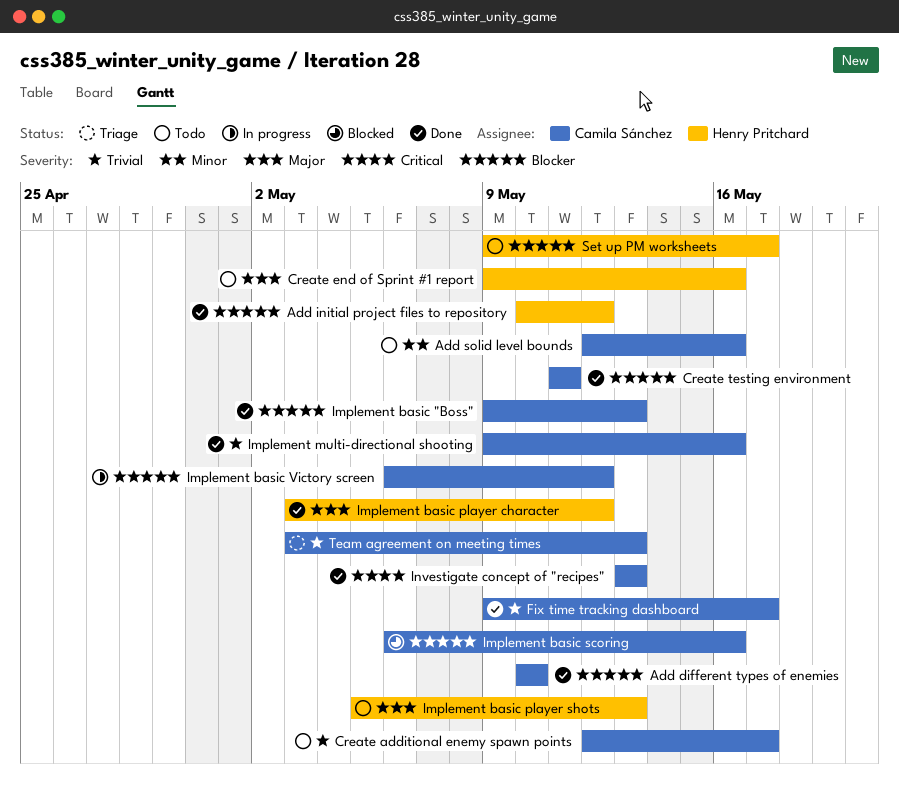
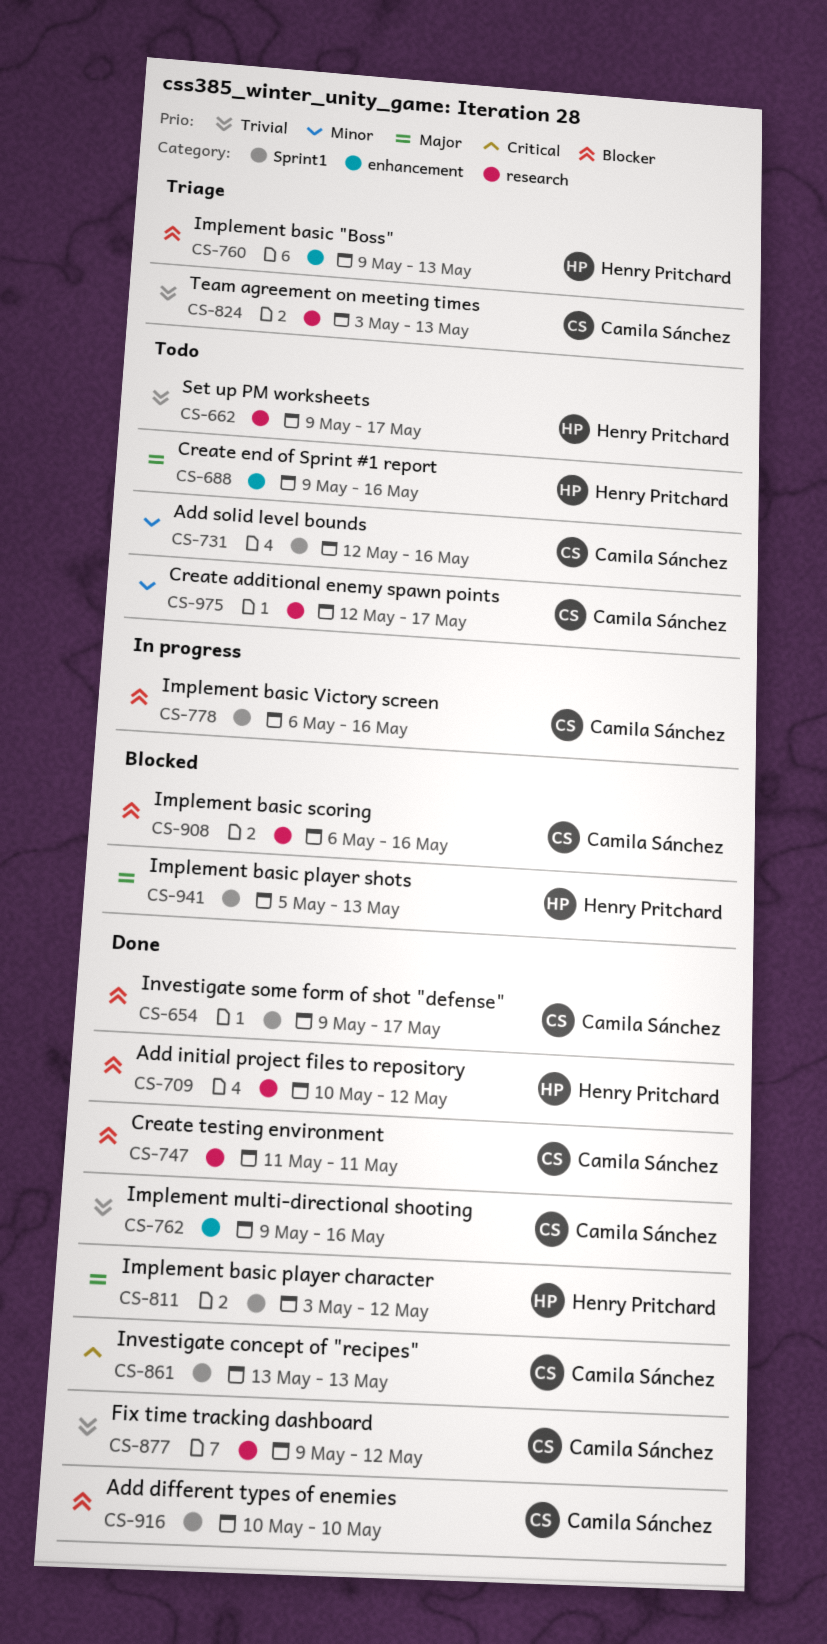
Create additional enemy spawn points, priority: Trivial -> Minor
Fix time tracking dashboard, due: May 17 -> May 12
Implement basic "Boss", status: Done -> Triage
Implement basic "Boss", owner: Camila Sánchez -> Henry Pritchard
Implement basic player shots, status: Todo -> Blocked
Implement basic Victory screen, due: May 12 -> May 16
Investigate some form of shot "defense": none -> present
Set up PM worksheets, priority: Blocker -> Trivial

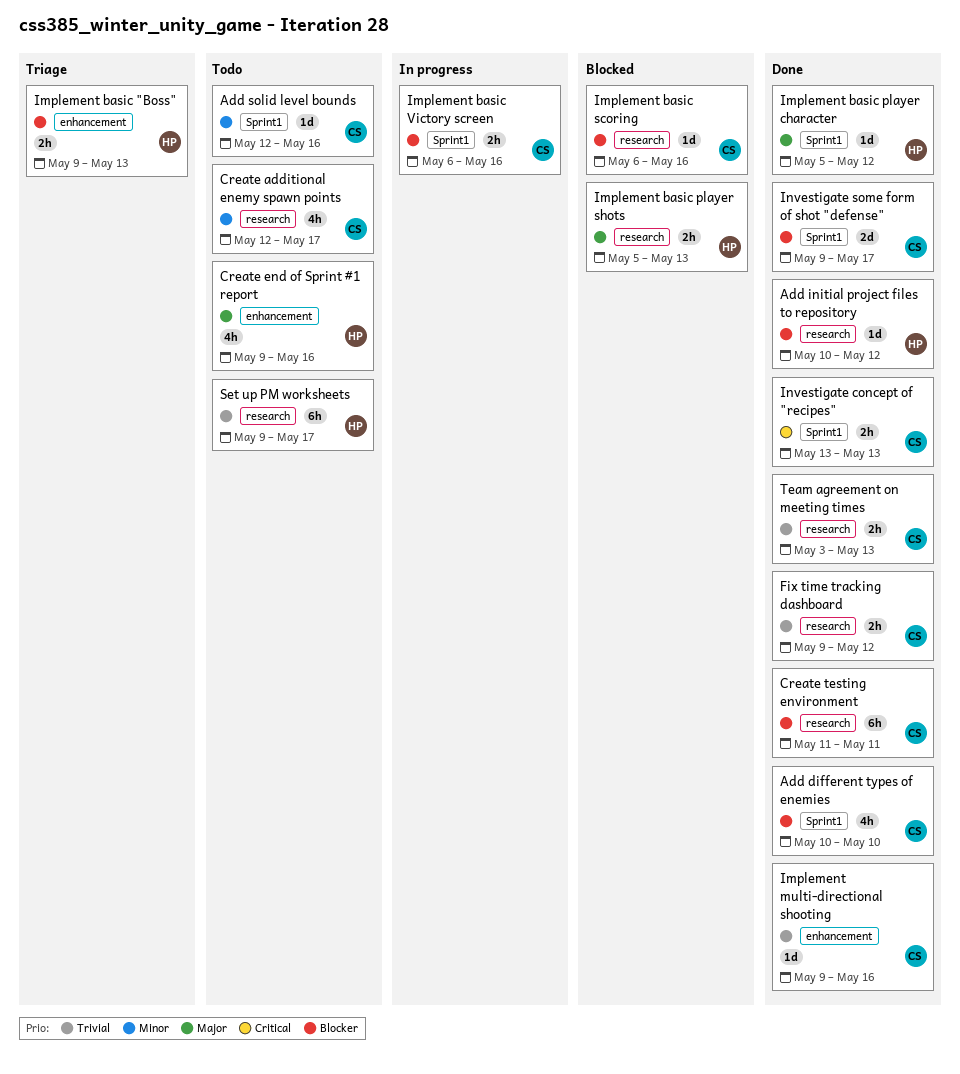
Implement basic player character, start: May 3 -> May 5
Implement basic player shots, label: Sprint1 -> research
Team agreement on meeting times, status: Triage -> Done

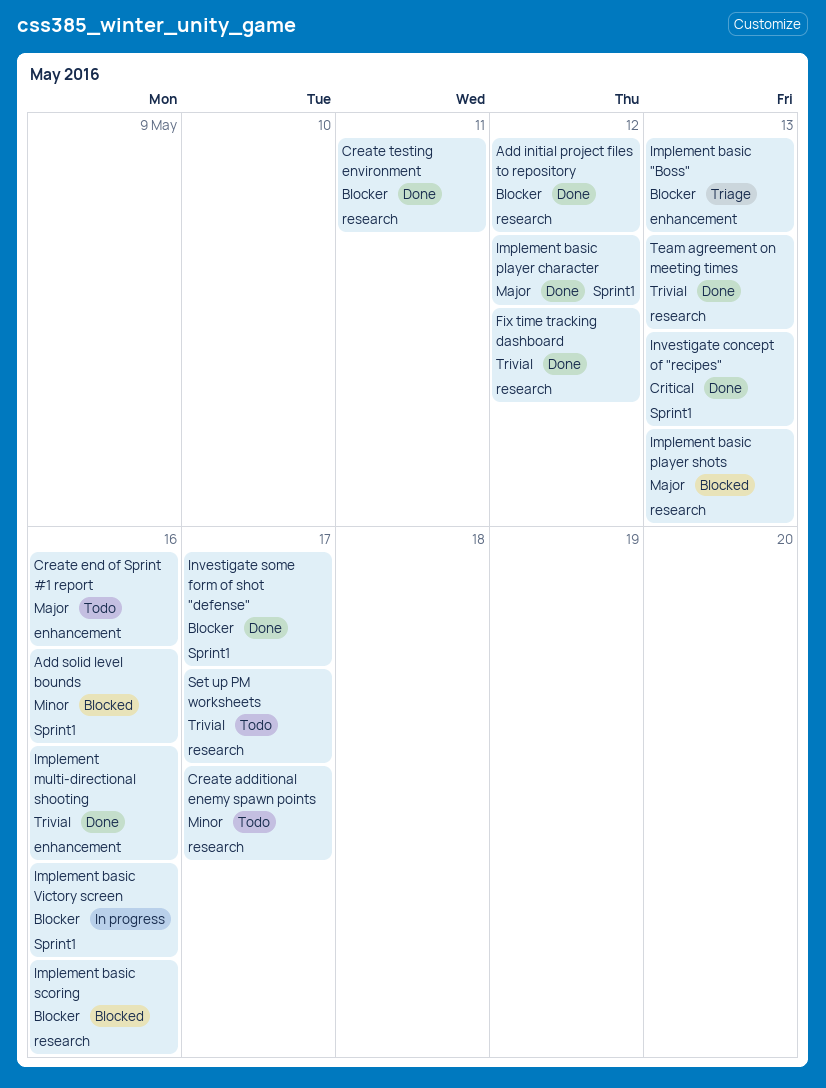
Add different types of enemies: present -> none
Add solid level bounds, status: Todo -> Blocked

